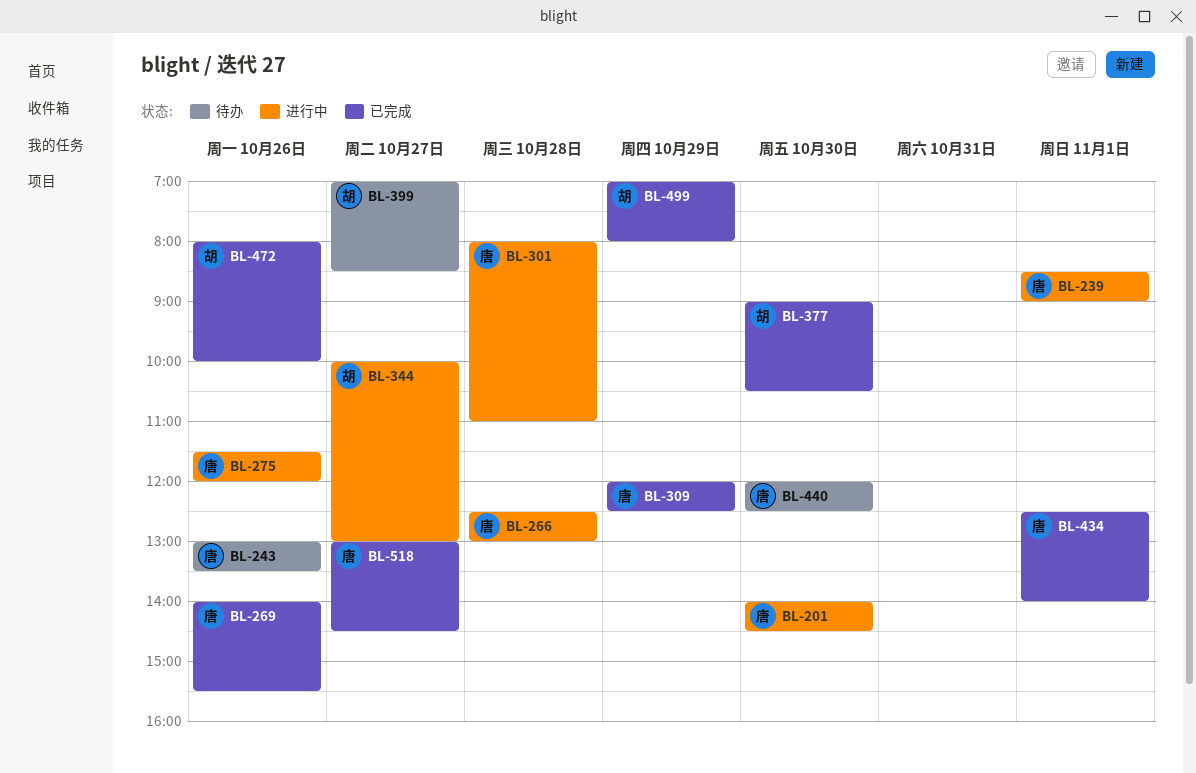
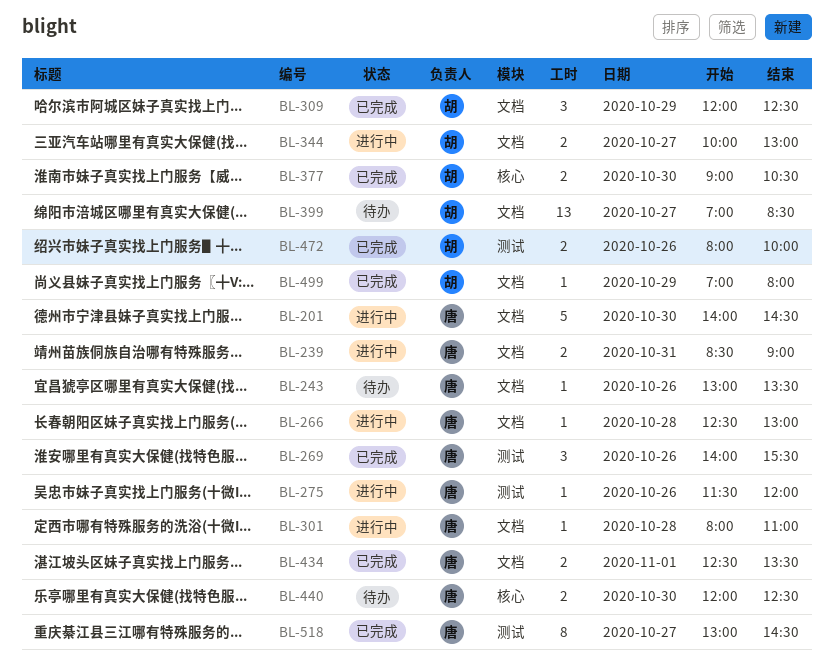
BL-239, day: Nov 1 -> Oct 31
BL-309, owner: 唐 -> 胡
BL-434, ends: 14:00 -> 13:30

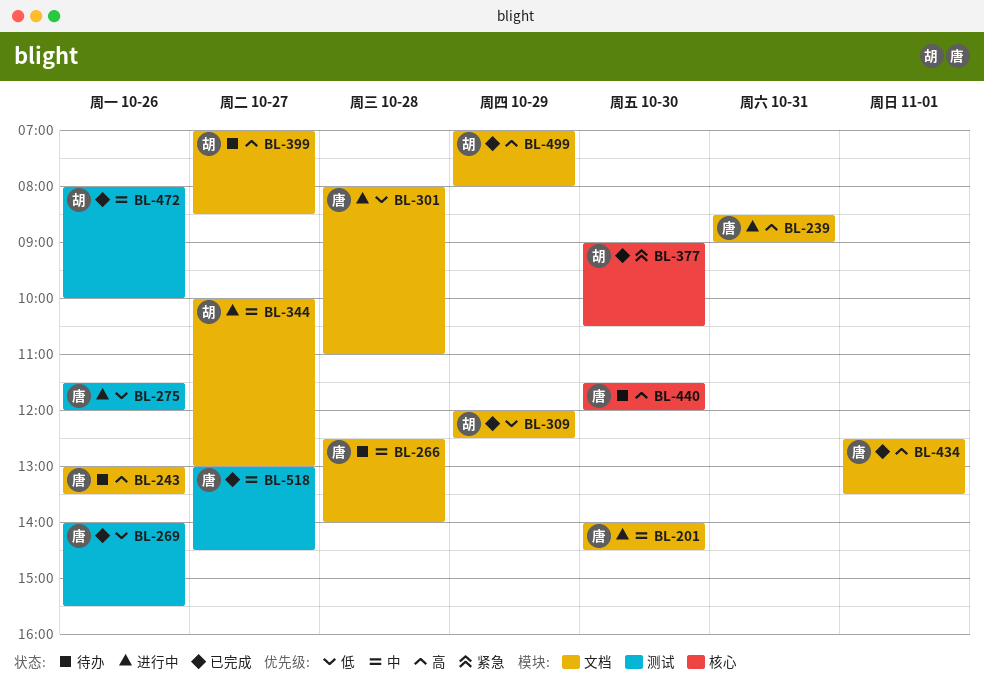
BL-266, status: 进行中 -> 待办
BL-266, ends: 13:00 -> 14:00
BL-440, begins: 12:00 -> 11:30
BL-440, ends: 12:30 -> 12:00

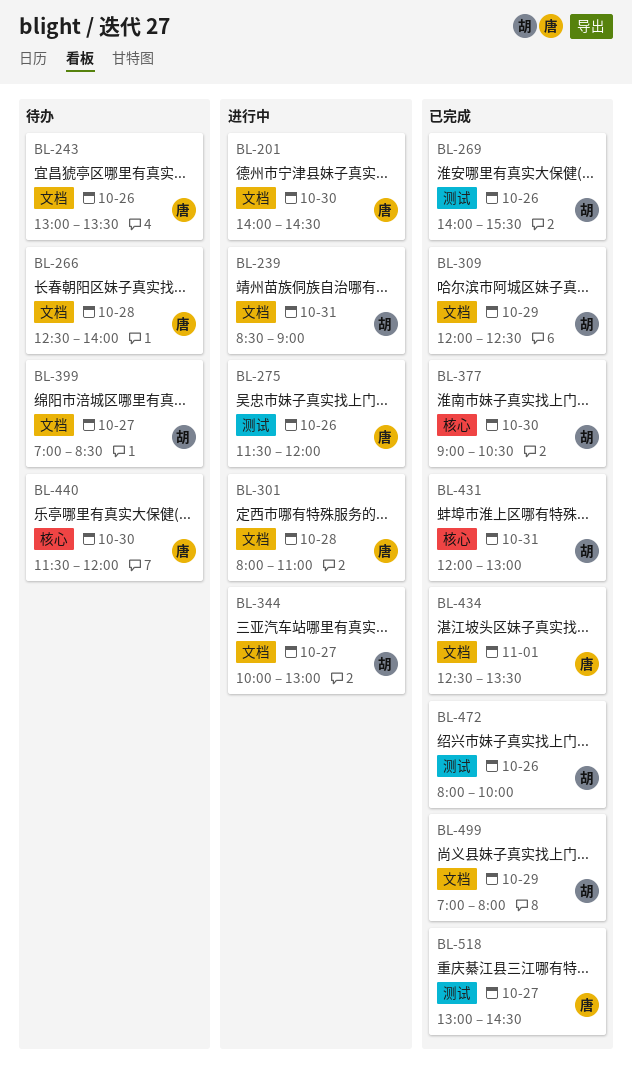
BL-239, owner: 唐 -> 胡
BL-269, owner: 唐 -> 胡
BL-431: none -> present

